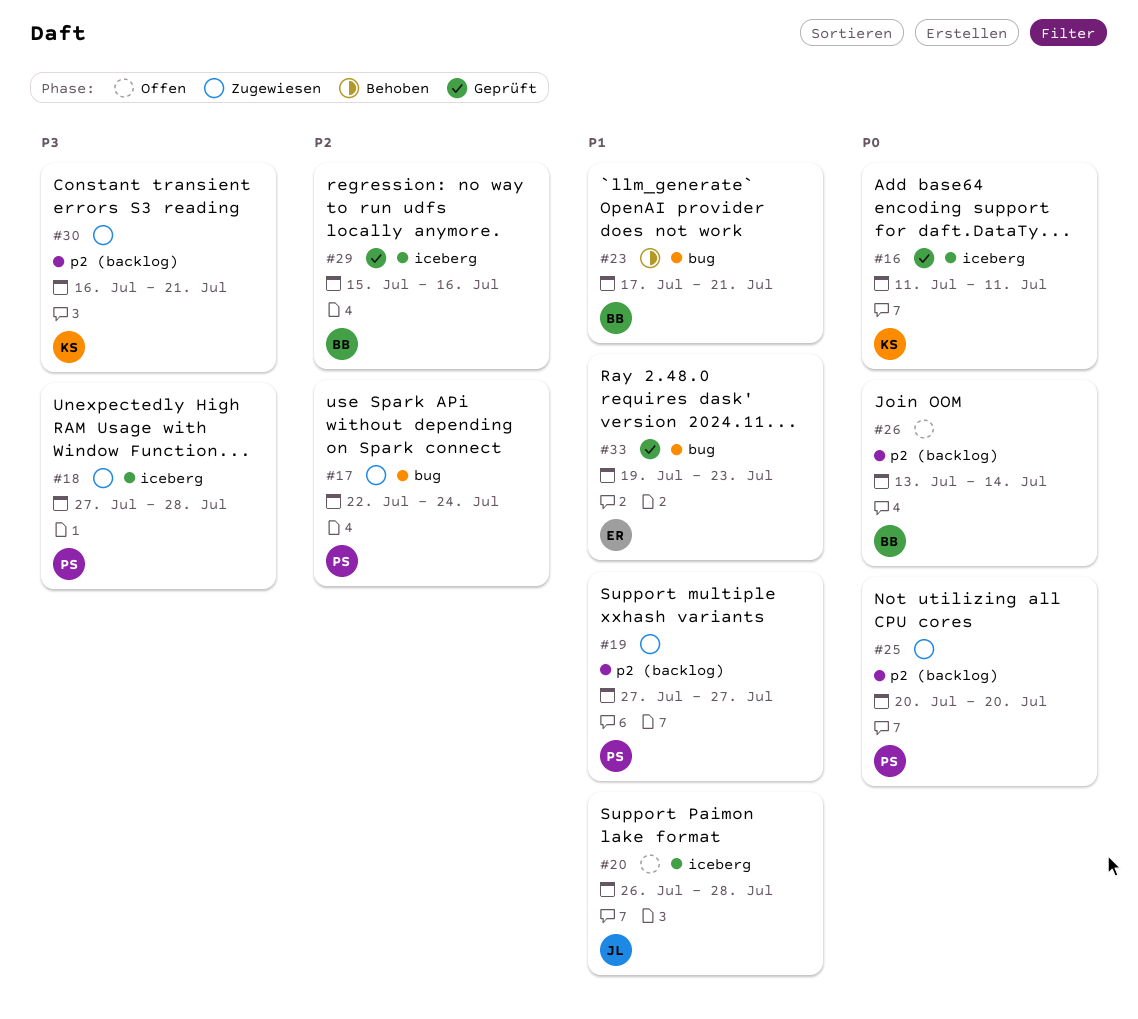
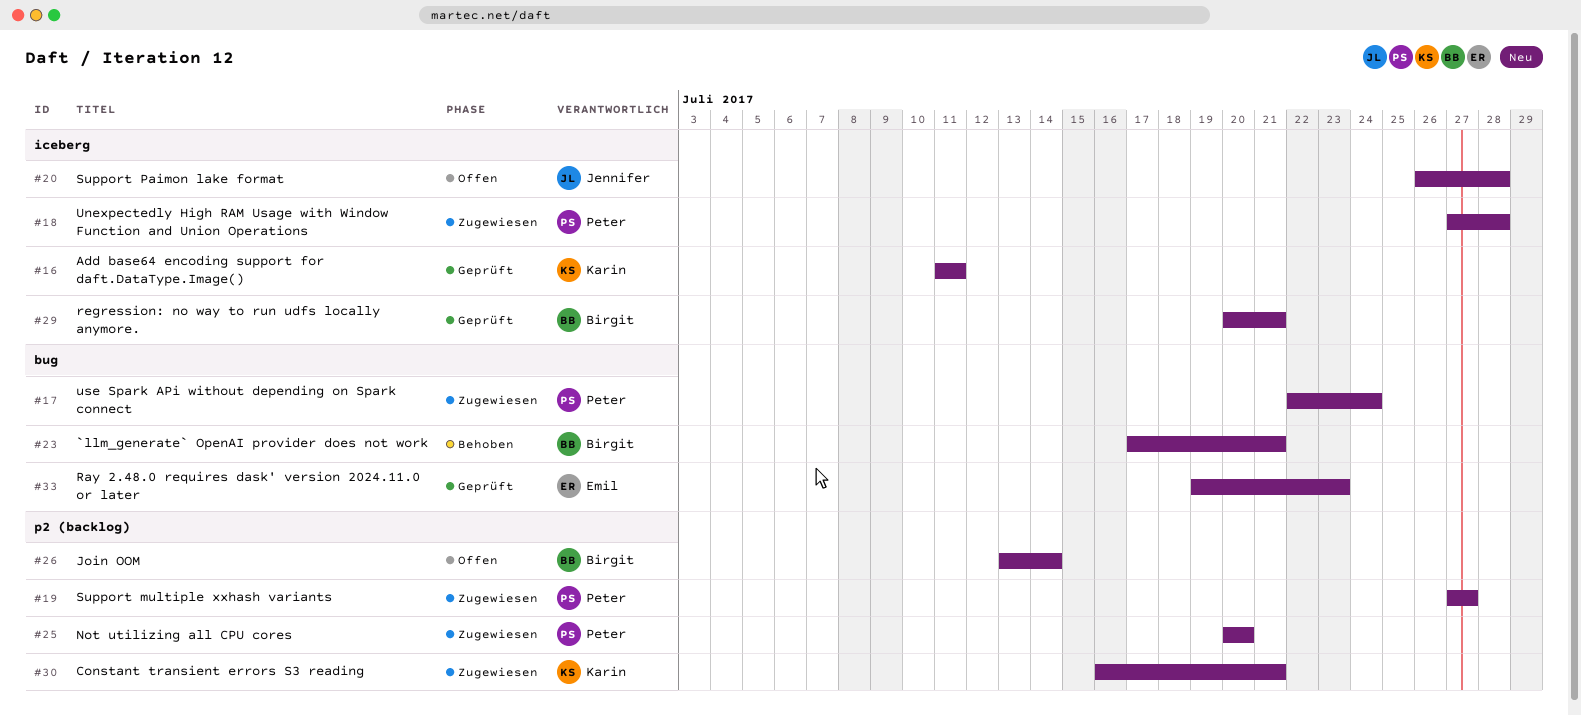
#29, start: Jul 15 -> Jul 20
#29, due: Jul 16 -> Jul 21

